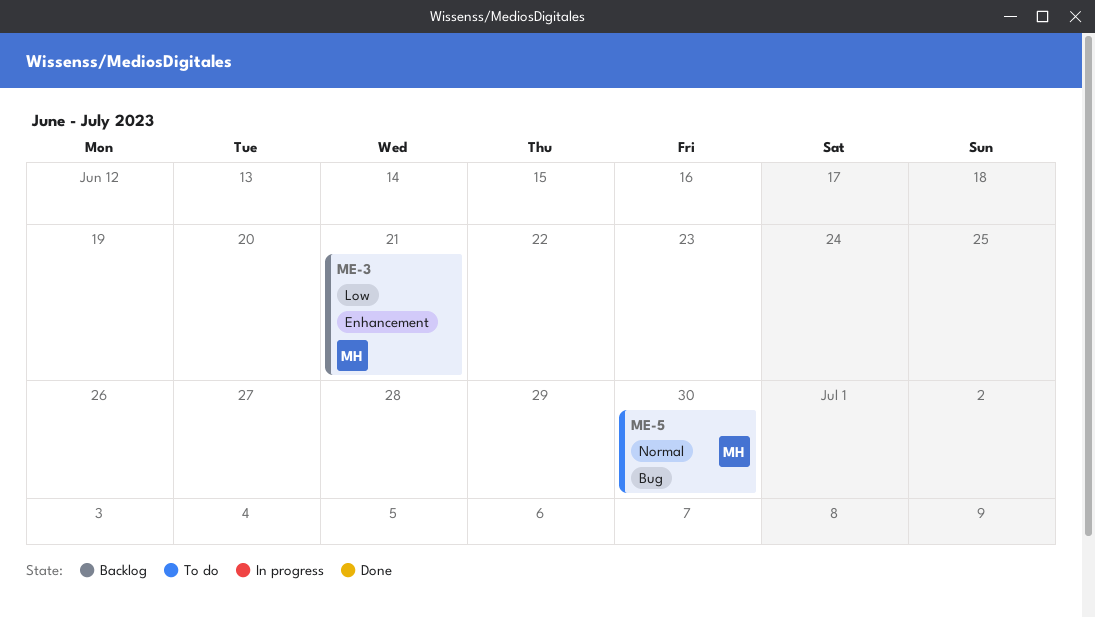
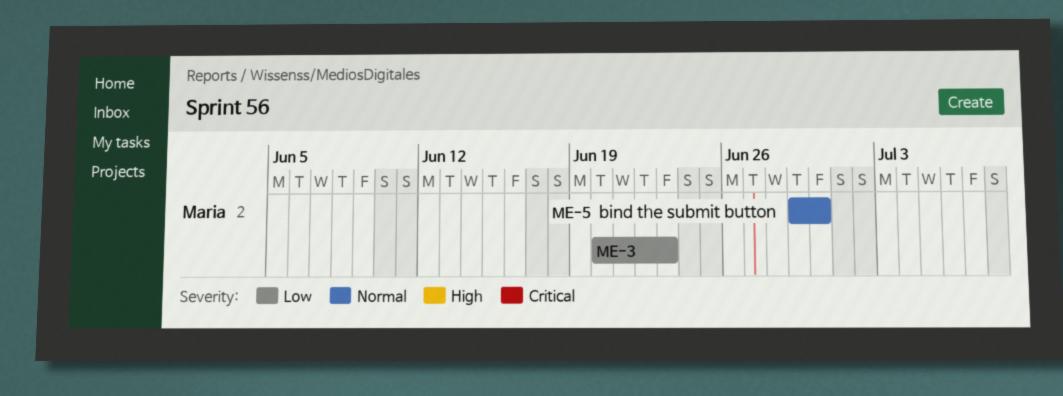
ME-3, due: Jun 21 -> Jun 23

